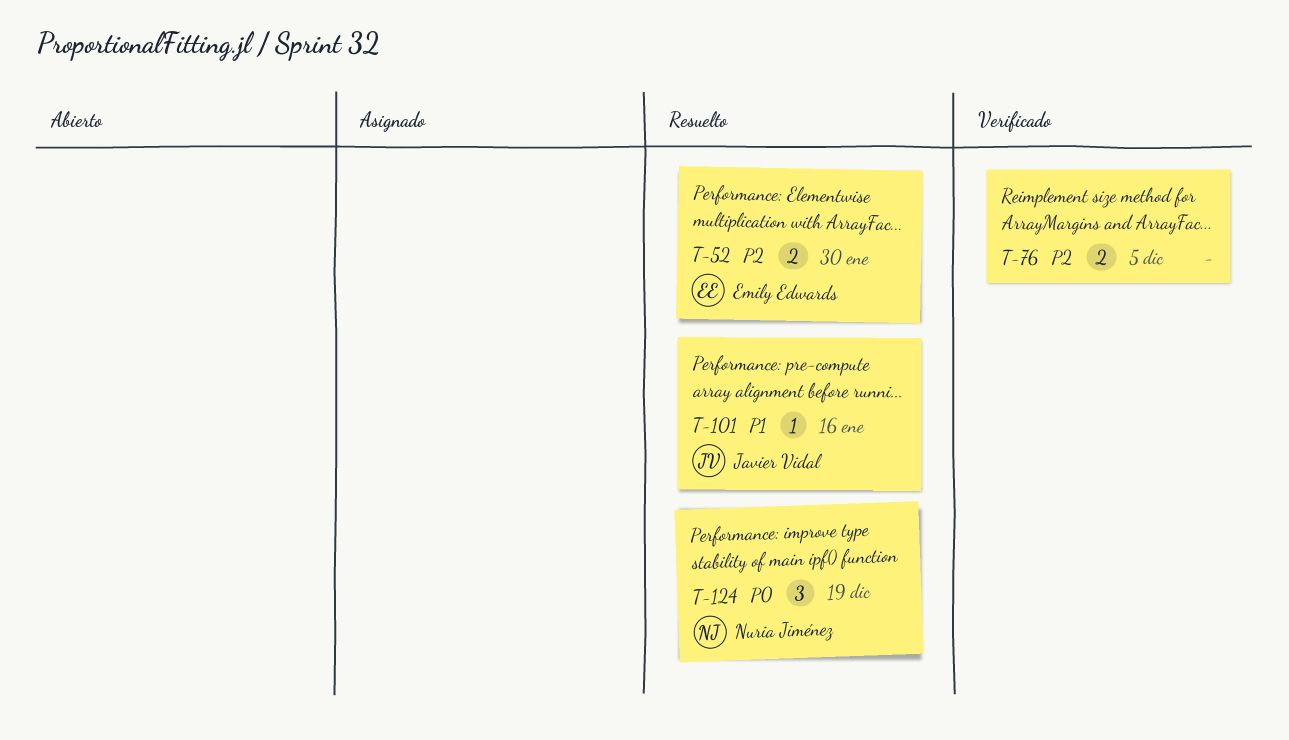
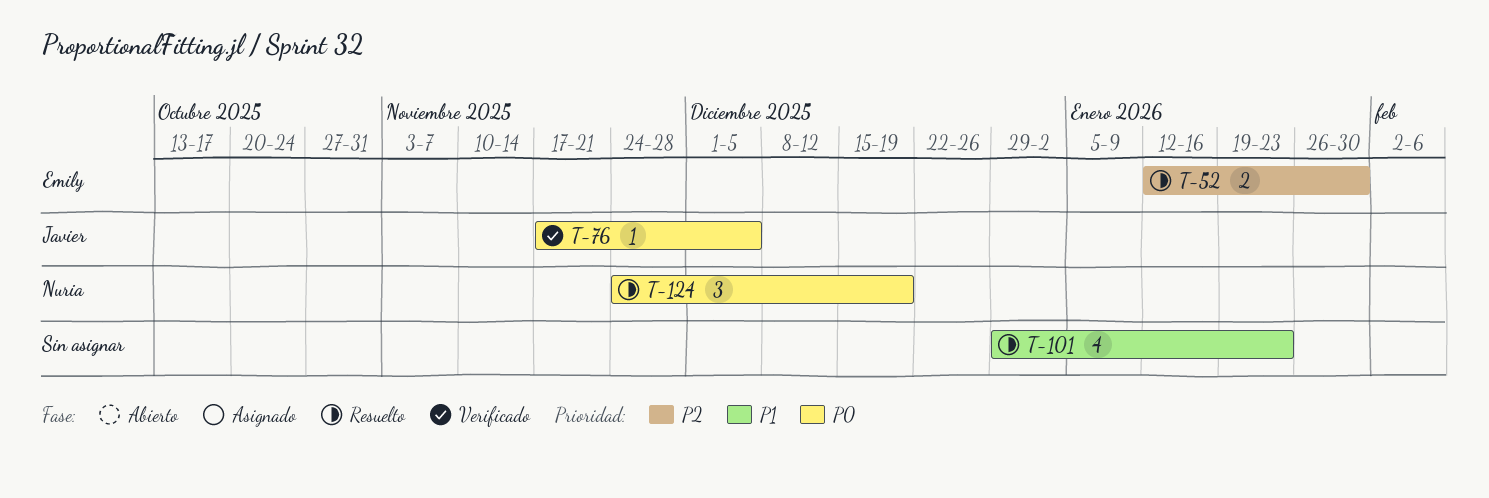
T-76, owner: none -> Javier Vidal
T-76, priority: P2 -> P0
T-76, estimate: 2 -> 1
T-101, owner: Javier Vidal -> none
T-101, estimate: 1 -> 4
T-101, due: Jan 16 -> Jan 23

